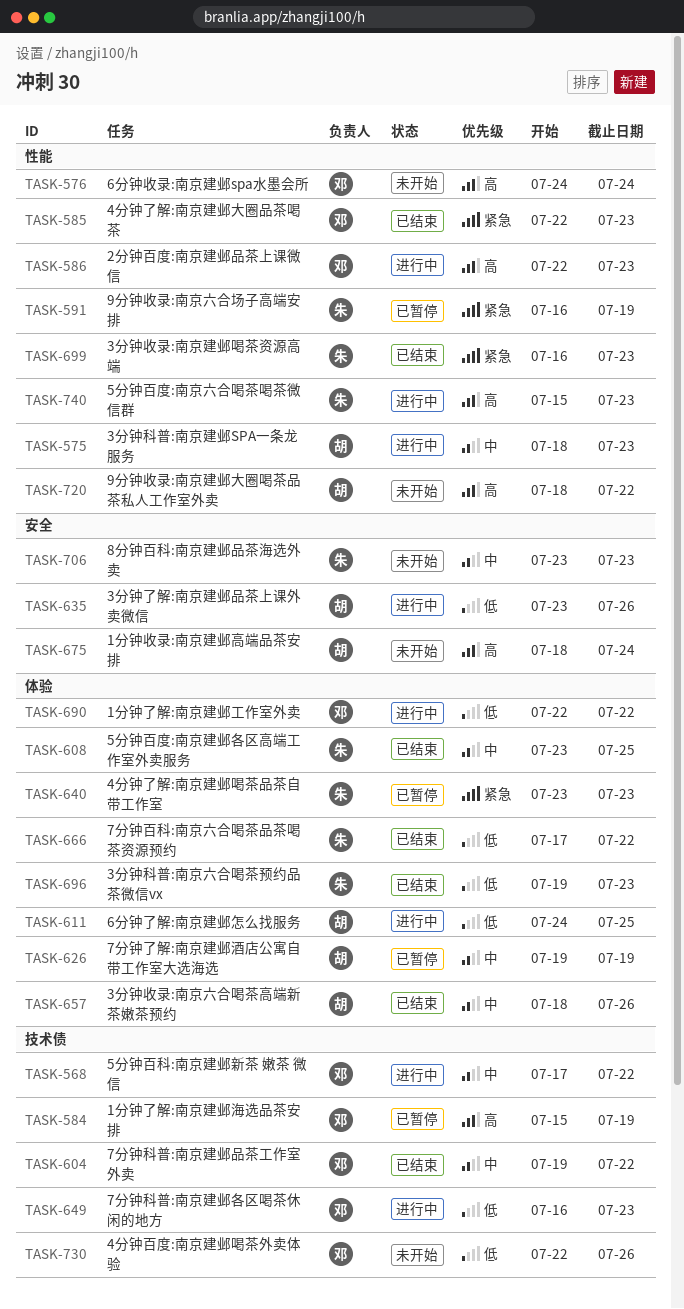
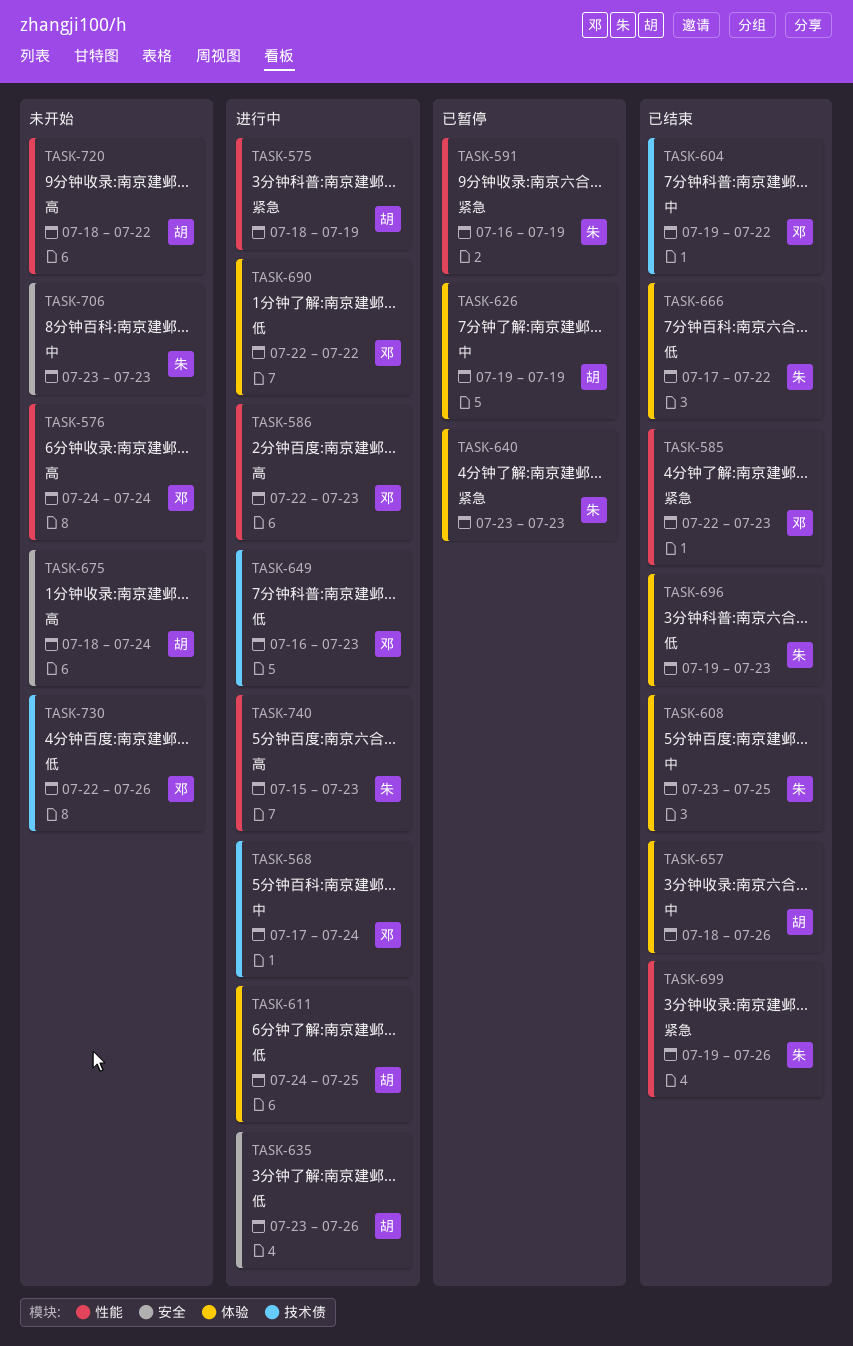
TASK-568, due: Jul 22 -> Jul 24
TASK-575, priority: 中 -> 紧急
TASK-575, due: Jul 23 -> Jul 19
TASK-584: present -> none
TASK-699, start: Jul 16 -> Jul 19
TASK-699, due: Jul 23 -> Jul 26

